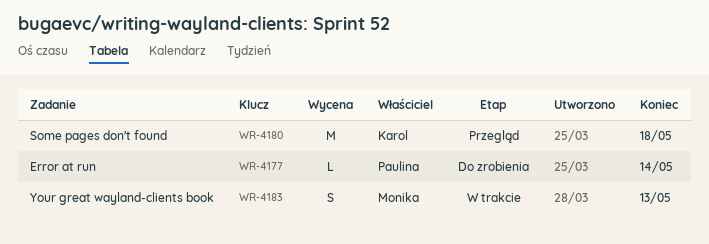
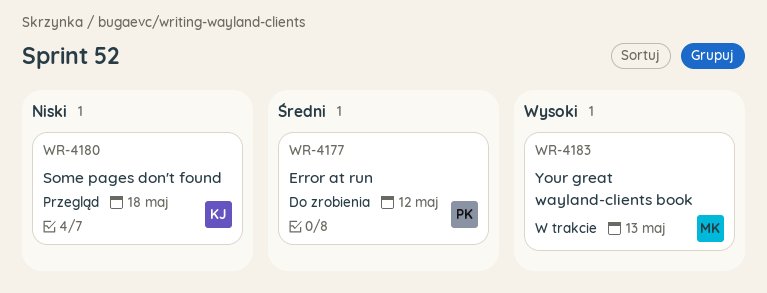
WR-4177, due: May 14 -> May 12

